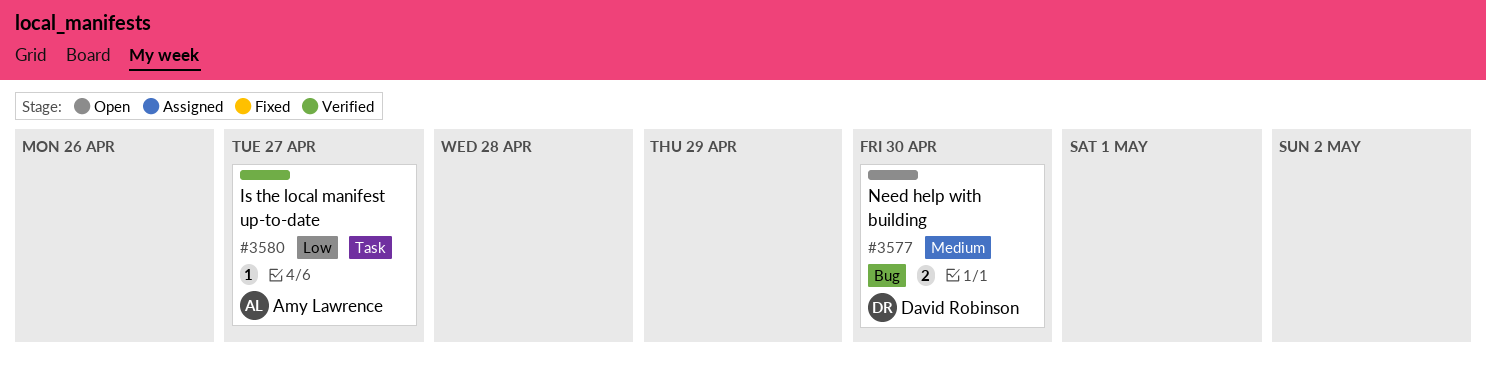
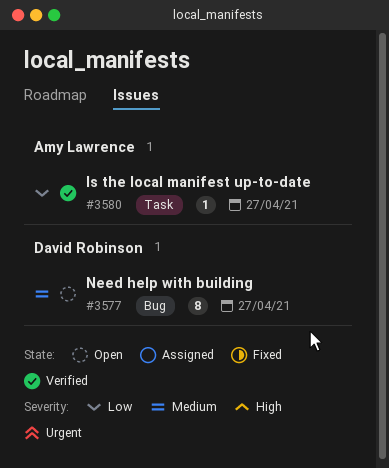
#3577, estimate: 2 -> 8
#3577, due: Apr 30 -> Apr 27

